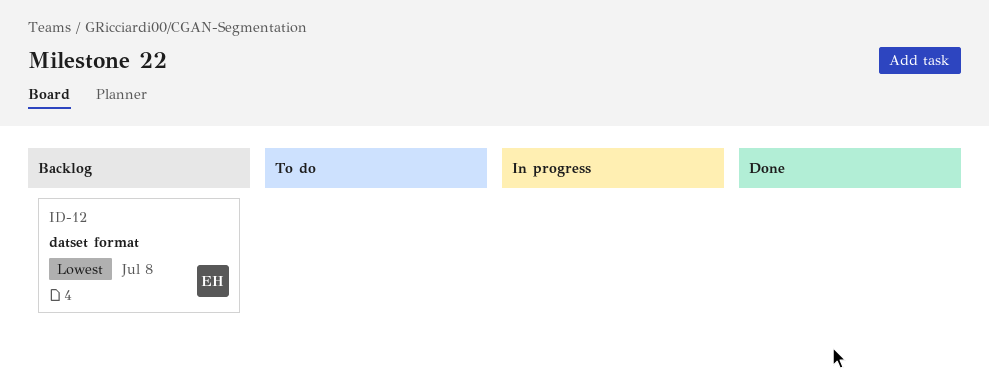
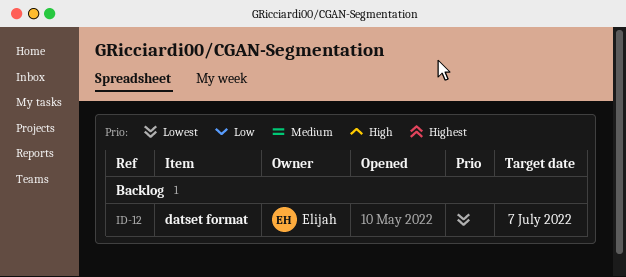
ID-12, due: Jul 8 -> Jul 7

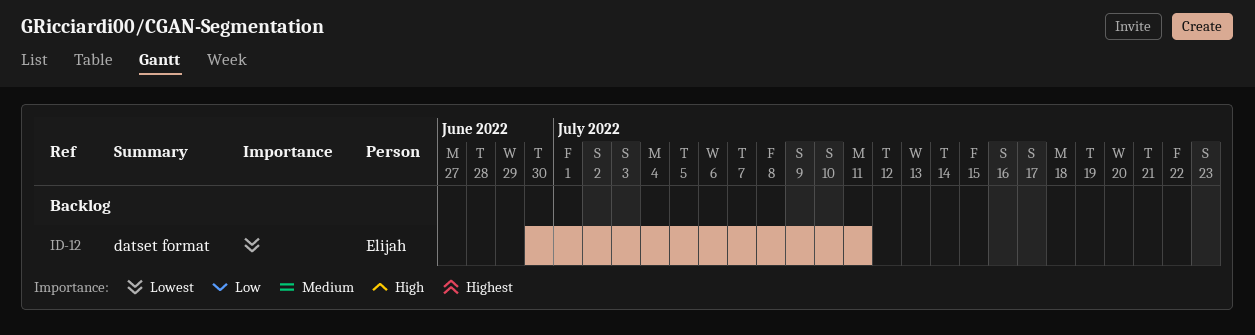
ID-12, due: Jul 7 -> Jul 11

